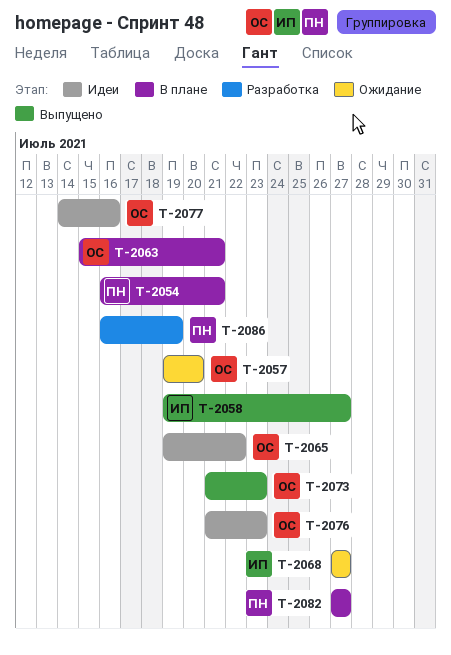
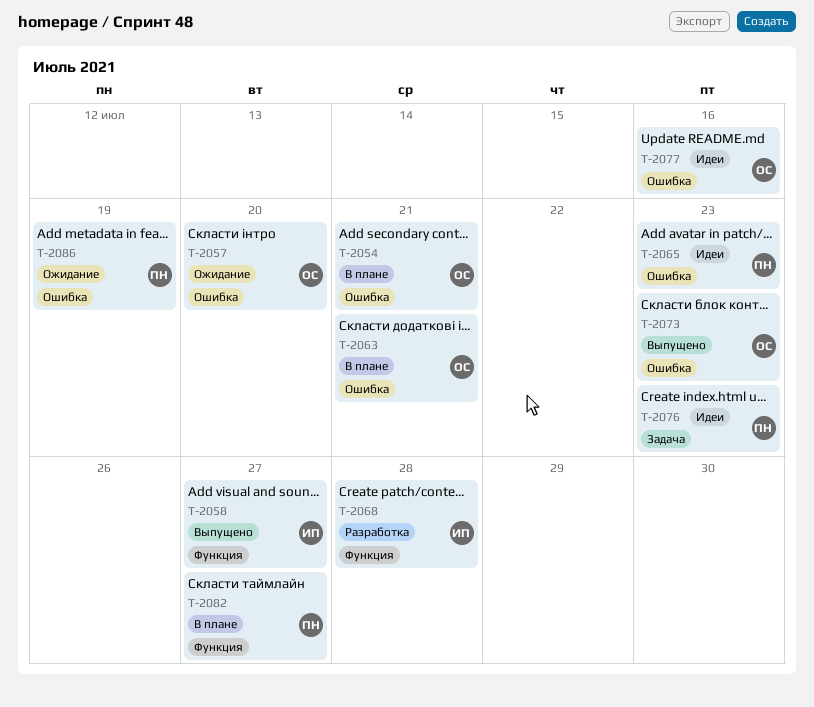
T-2054, owner: ПН -> ОС
T-2065, owner: ОС -> ПН
T-2065, due: Jul 22 -> Jul 23
T-2068, status: Ожидание -> Разработка
T-2068, due: Jul 27 -> Jul 28
T-2076, owner: ОС -> ПН
T-2086, status: Разработка -> Ожидание

